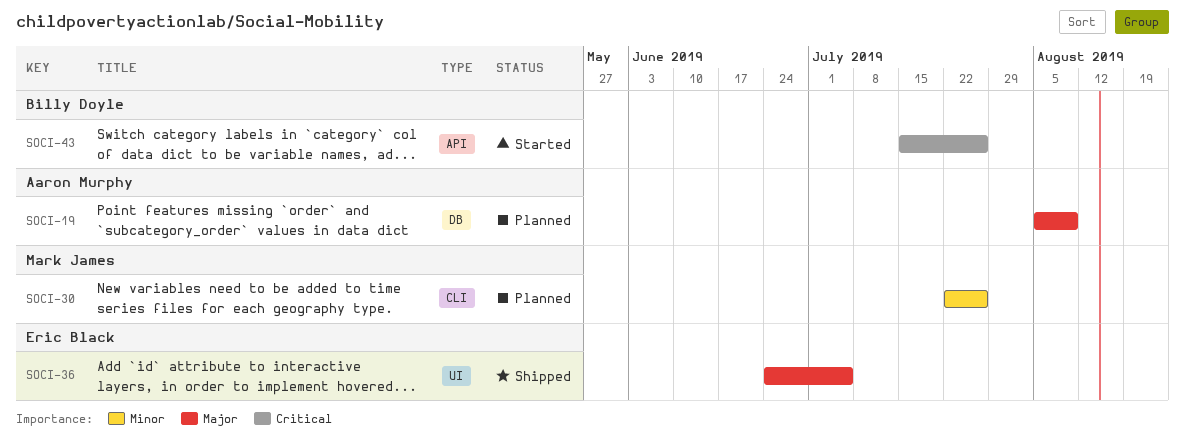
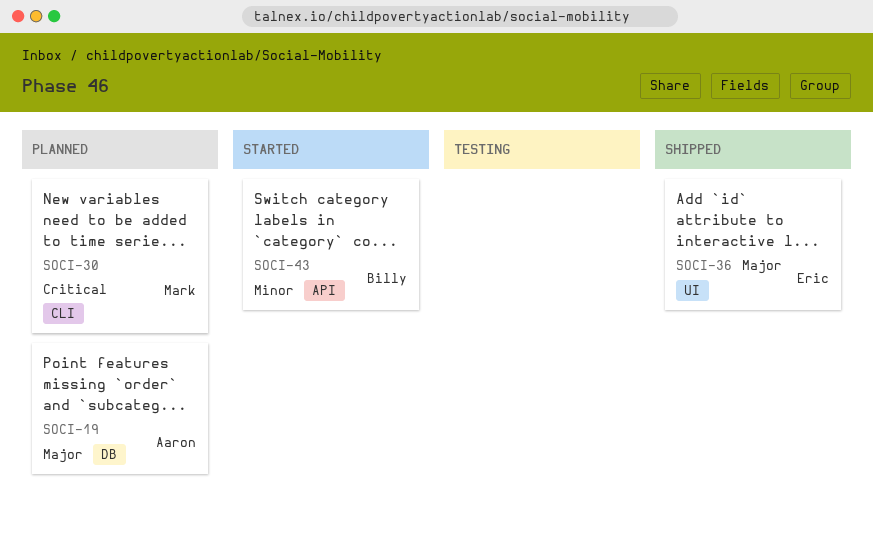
SOCI-30, priority: Minor -> Critical
SOCI-43, priority: Critical -> Minor

